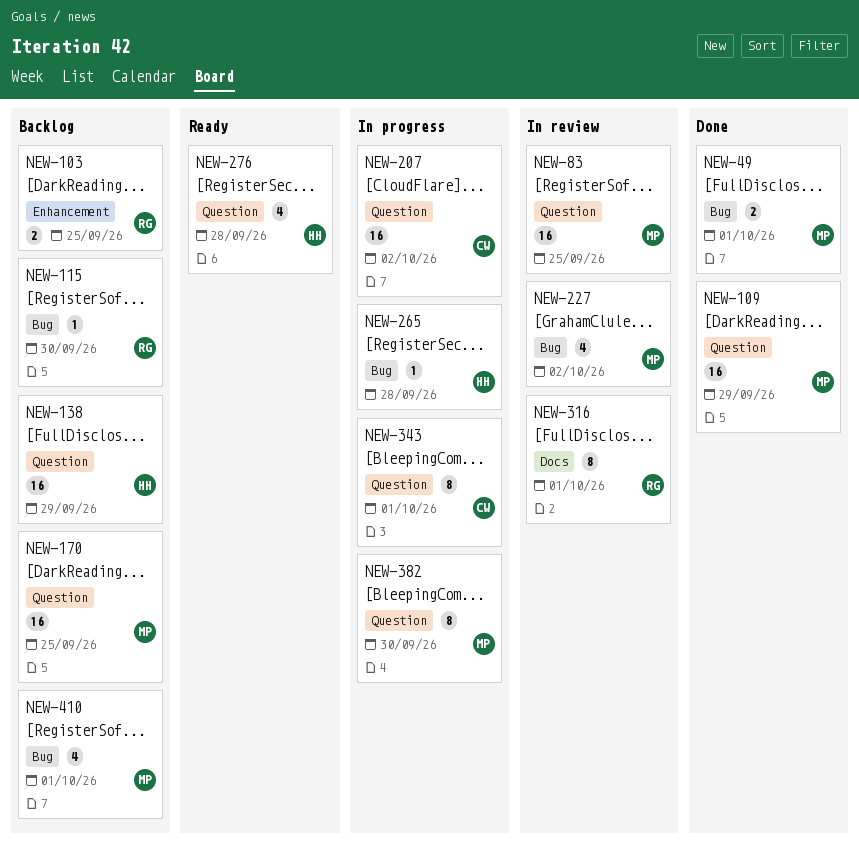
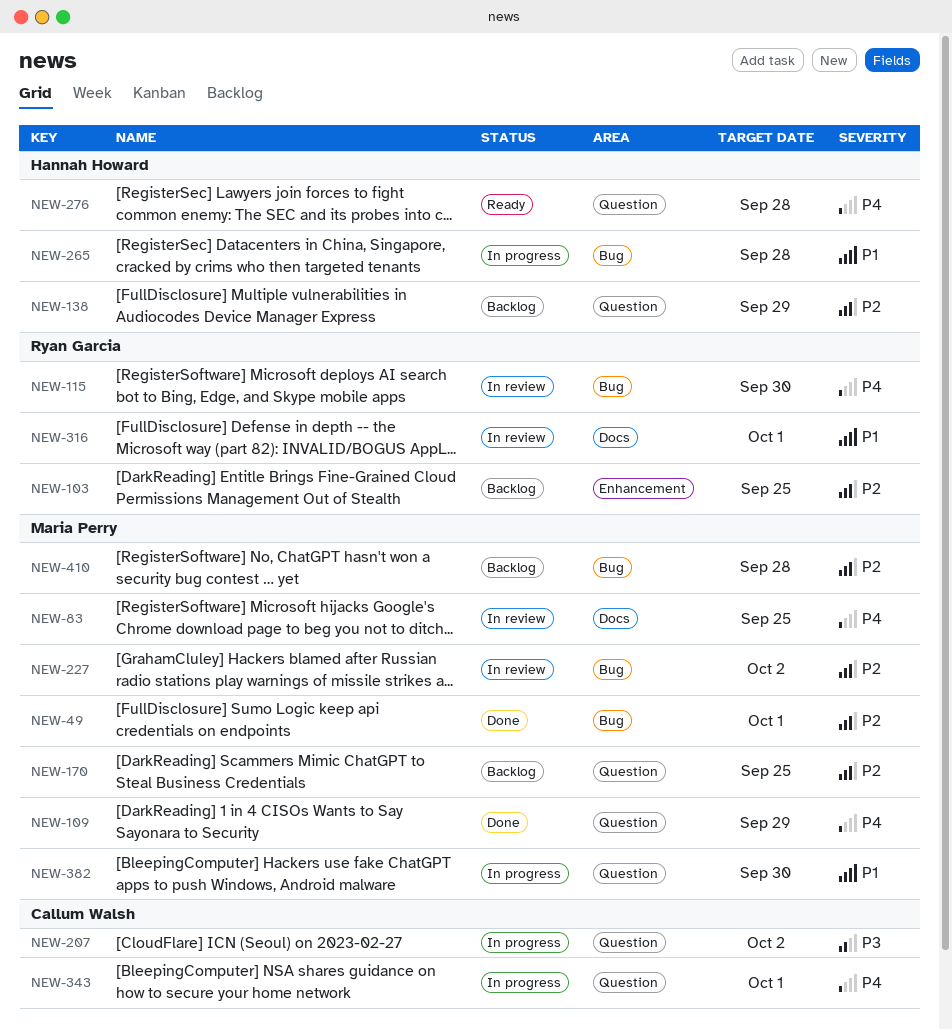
NEW-83, label: Question -> Docs
NEW-115, status: Backlog -> In review
NEW-410, due: Oct 1 -> Sep 28

